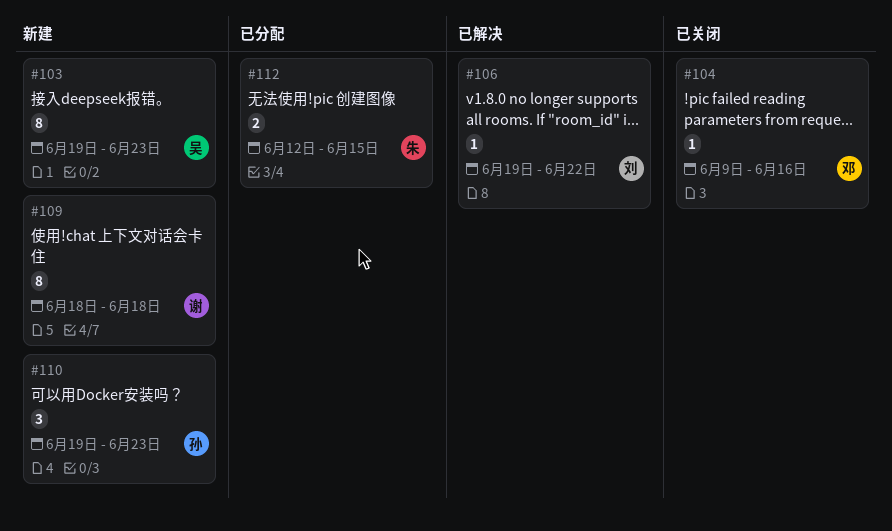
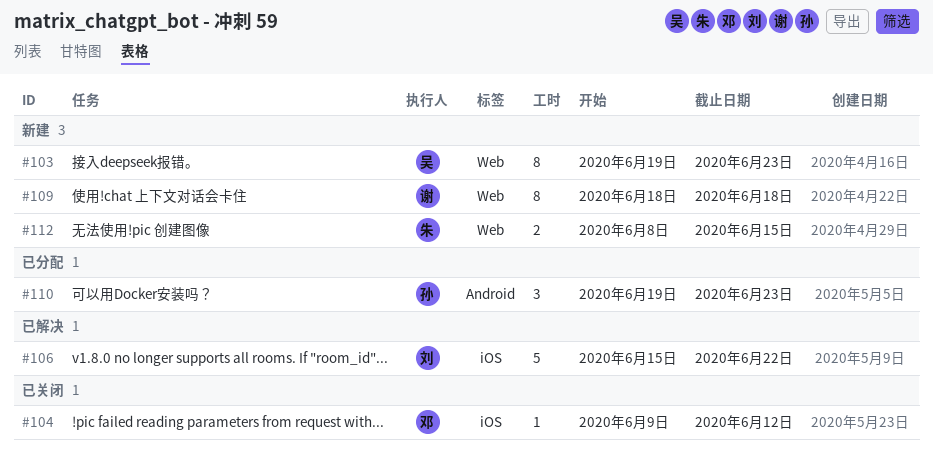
#104, due: Jun 16 -> Jun 12
#106, estimate: 1 -> 5
#106, start: Jun 19 -> Jun 15
#110, status: 新建 -> 已分配
#112, status: 已分配 -> 新建
#112, start: Jun 12 -> Jun 8

